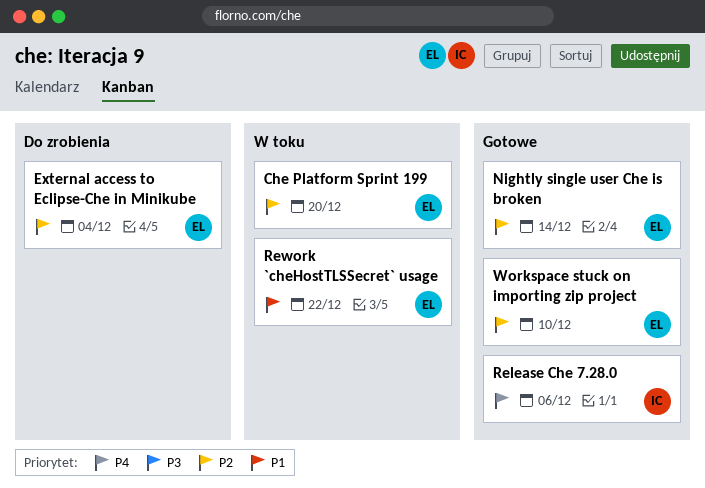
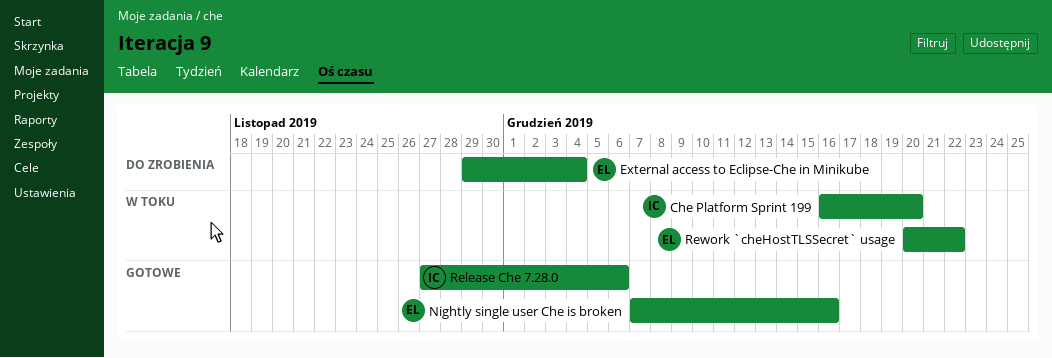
Che Platform Sprint 199, owner: EL -> IC
Nightly single user Che is broken, due: Dec 14 -> Dec 16
Workspace stuck on importing zip project: present -> none

